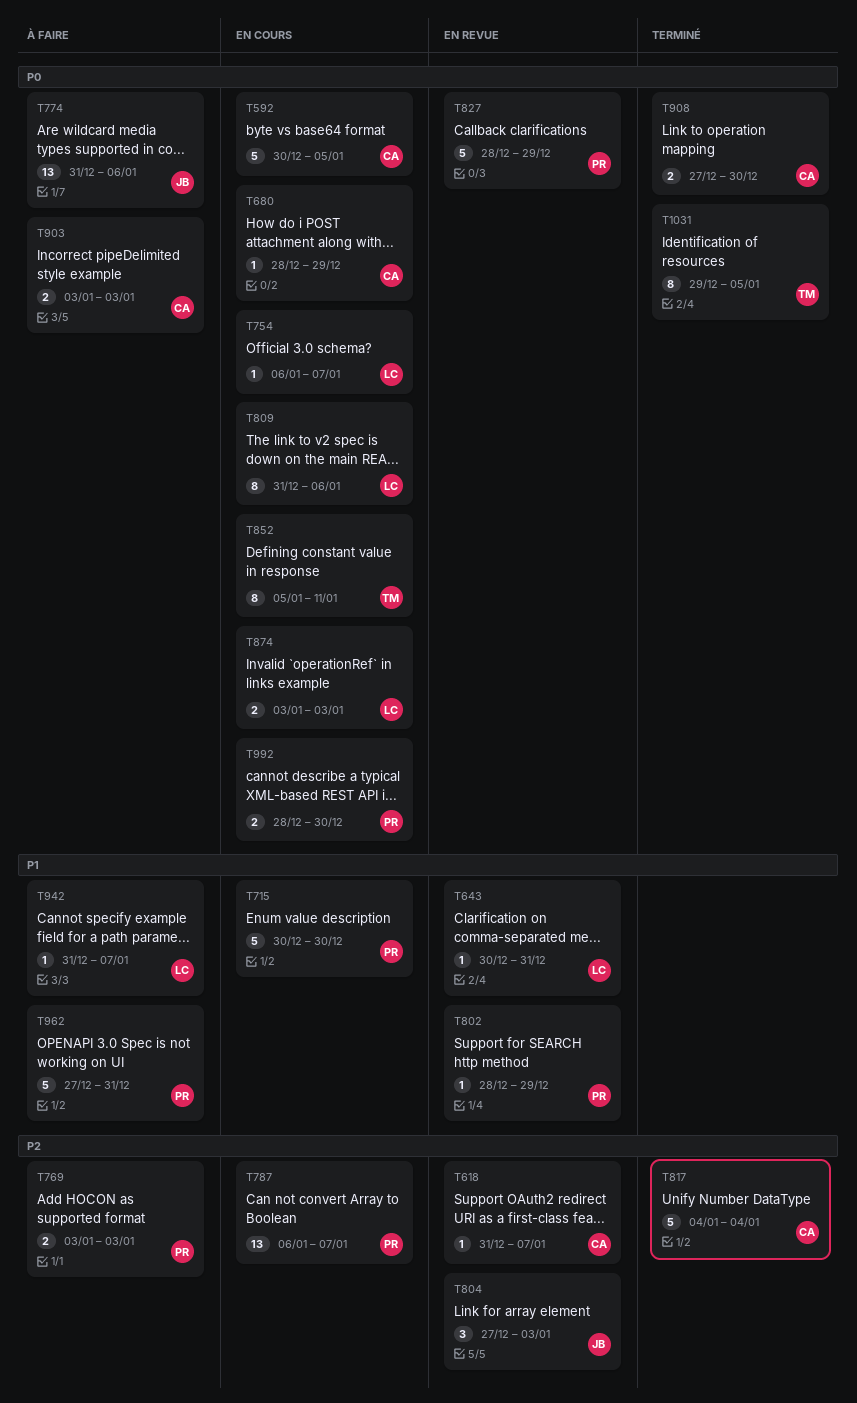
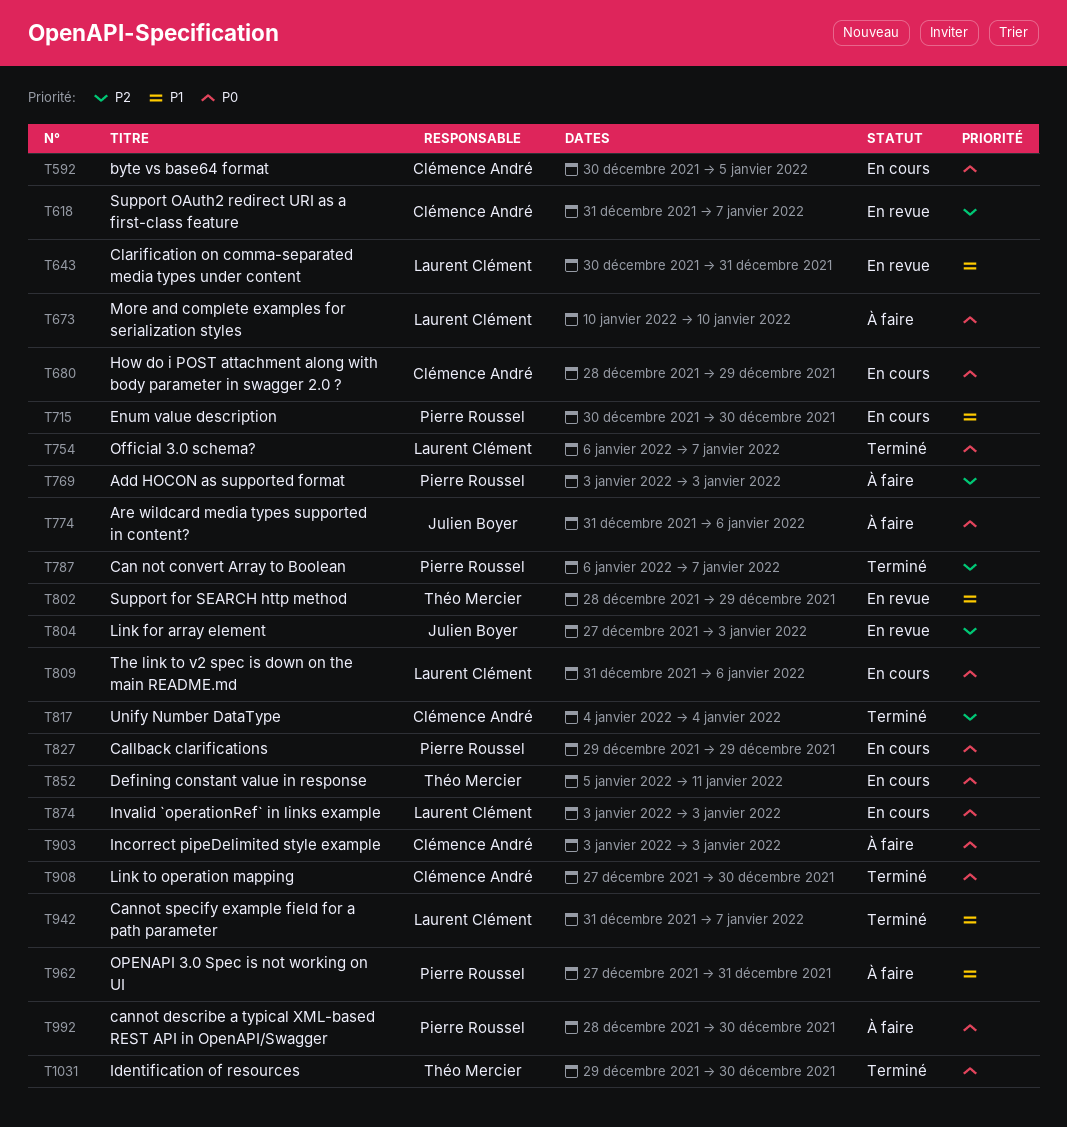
T673: none -> present
T754, status: En cours -> Terminé
T787, status: En cours -> Terminé
T802, owner: Pierre Roussel -> Théo Mercier
T827, status: En revue -> En cours
T827, start: Dec 28 -> Dec 29
T942, status: À faire -> Terminé
T992, status: En cours -> À faire
T1031, due: Jan 5 -> Dec 30

